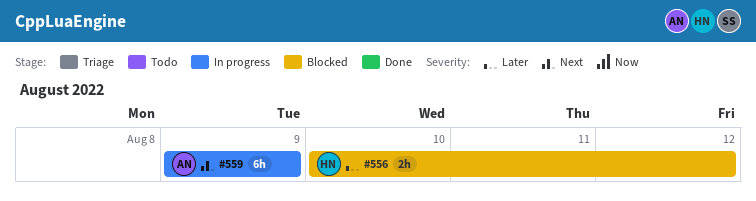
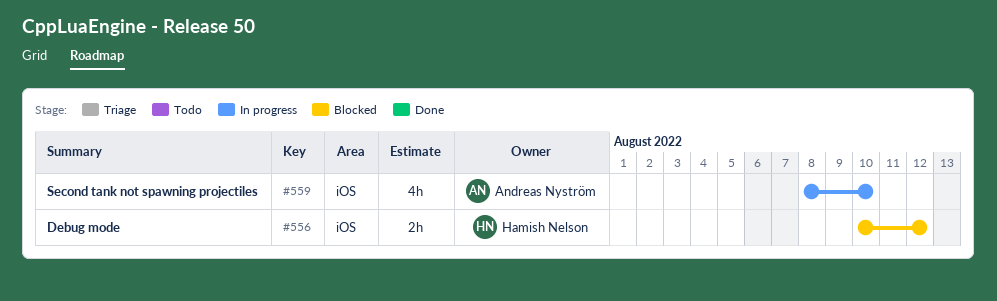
#559, estimate: 6h -> 4h
#559, start: Aug 9 -> Aug 8
#559, due: Aug 9 -> Aug 10

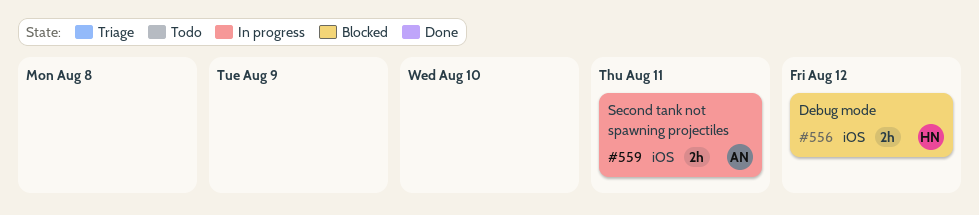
#559, estimate: 4h -> 2h
#559, due: Aug 10 -> Aug 11

